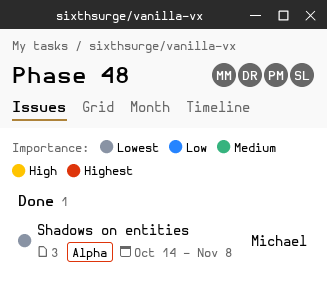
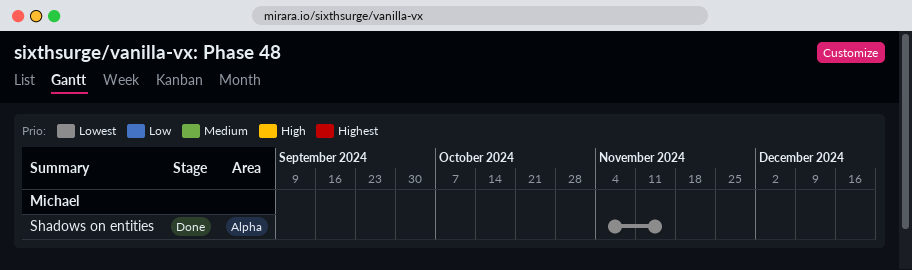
Shadows on entities, start: Oct 14 -> Nov 4
Shadows on entities, due: Nov 8 -> Nov 15

